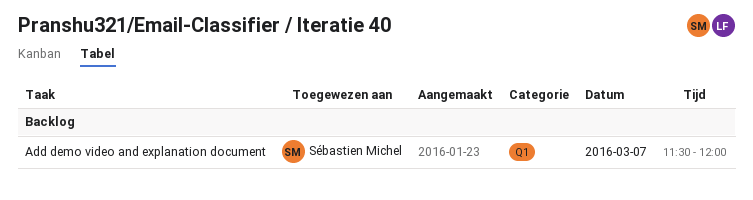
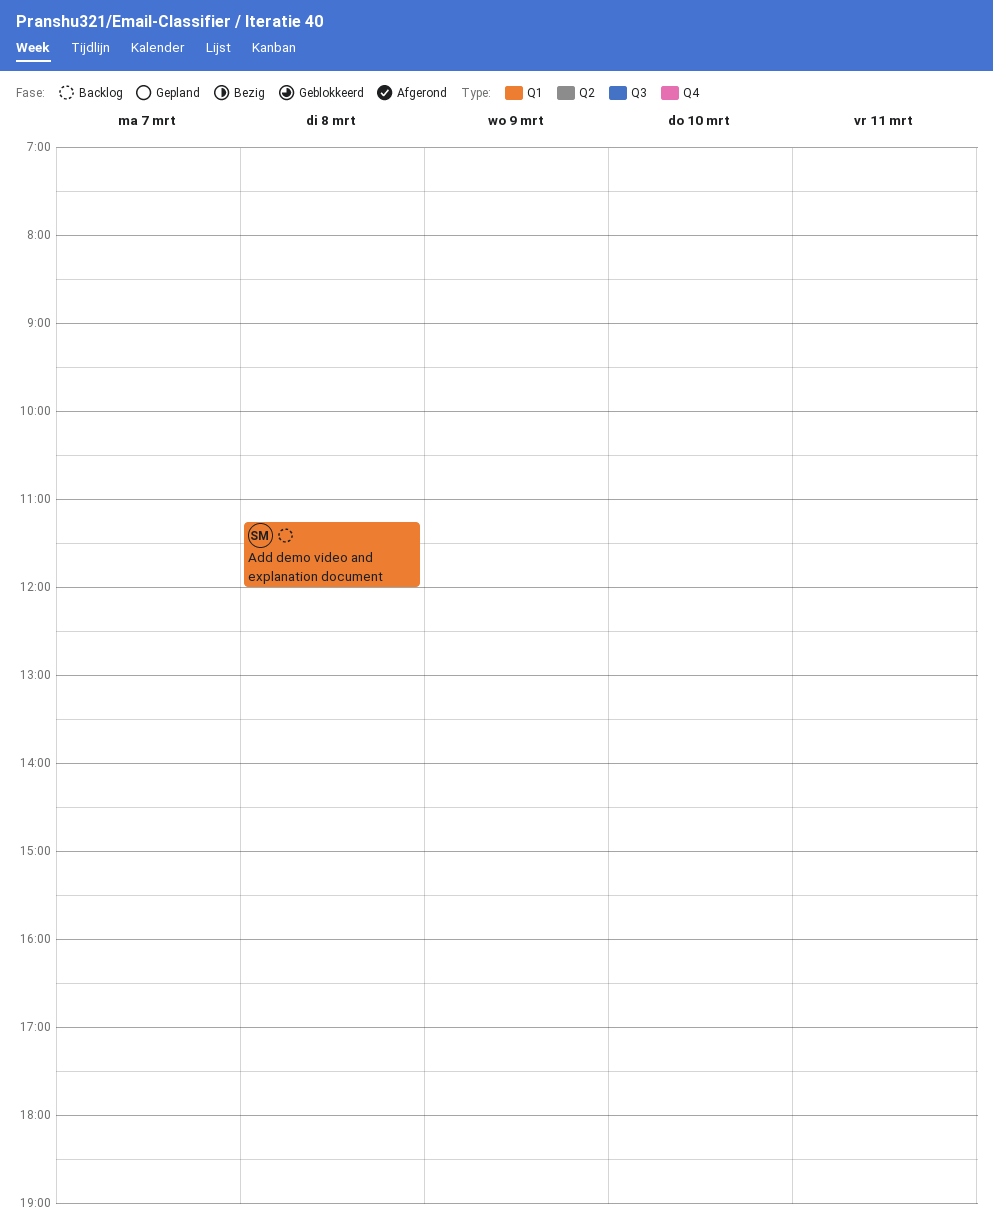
Add demo video and explanation document, day: Mar 7 -> Mar 8
Add demo video and explanation document, begins: 11:30 -> 11:15

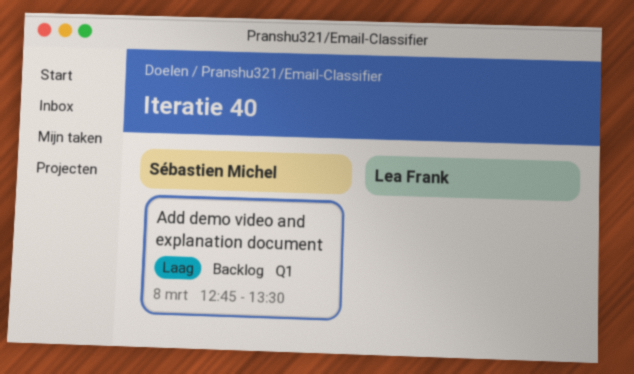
Add demo video and explanation document, begins: 11:15 -> 12:45
Add demo video and explanation document, ends: 12:00 -> 13:30

